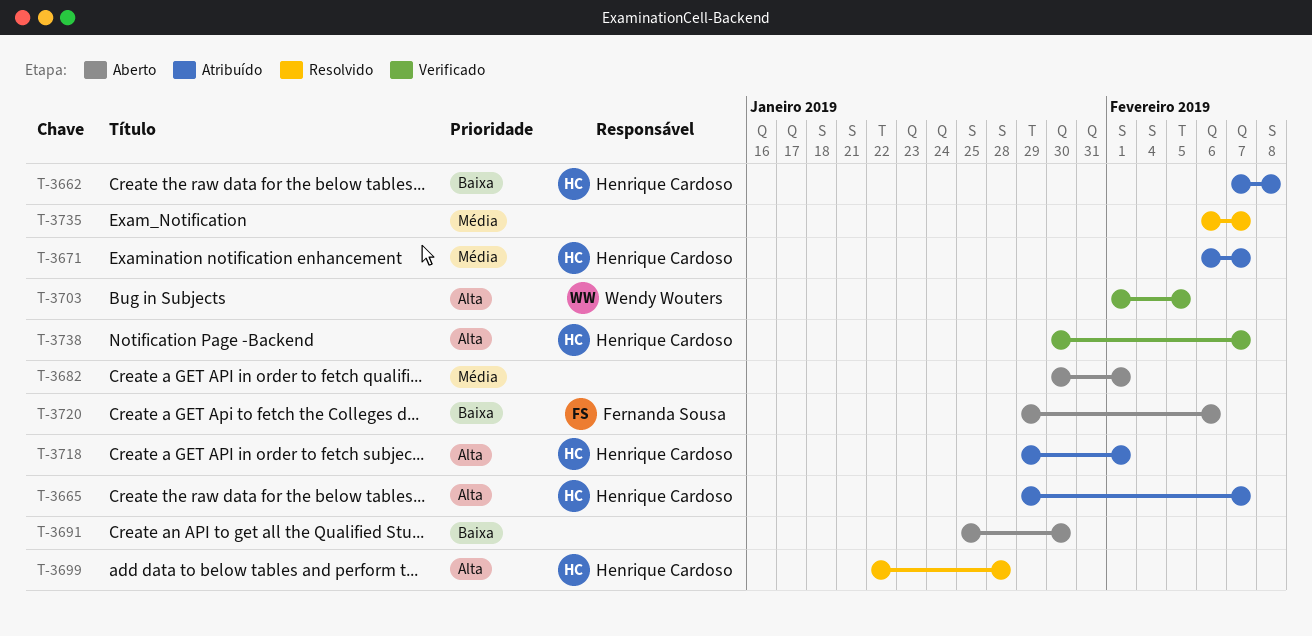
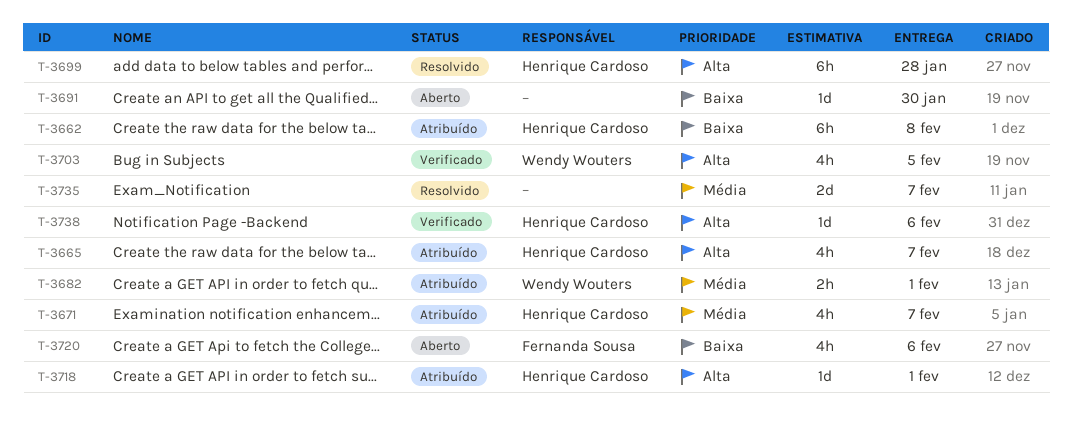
T-3682, status: Aberto -> Atribuído
T-3682, owner: none -> Wendy Wouters
T-3738, due: Feb 7 -> Feb 6

